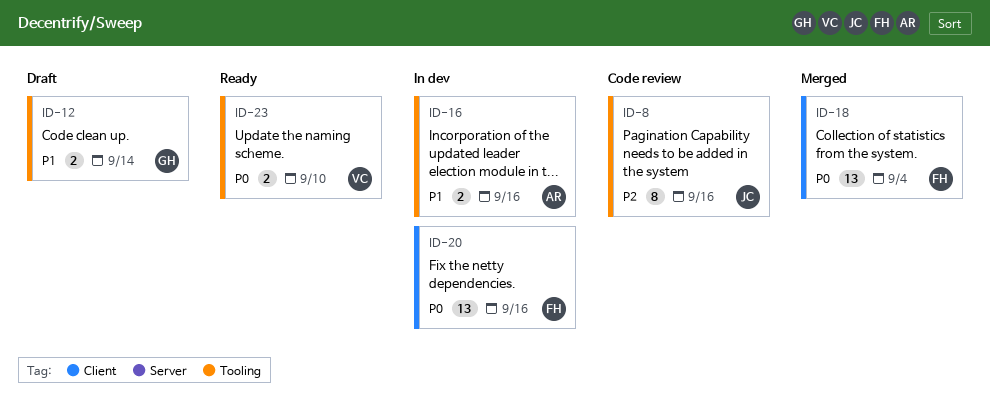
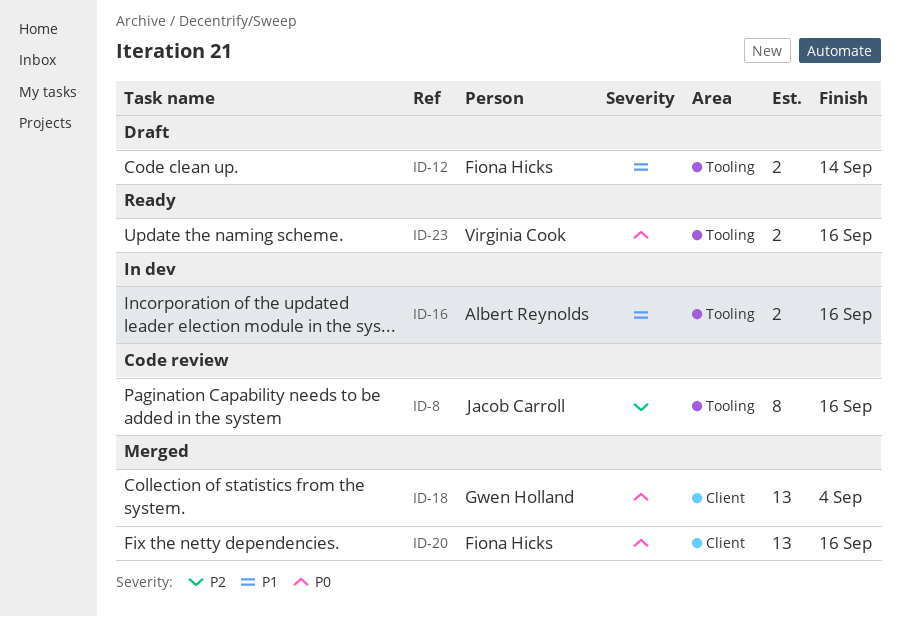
ID-12, owner: Gwen Holland -> Fiona Hicks
ID-18, owner: Fiona Hicks -> Gwen Holland
ID-20, status: In dev -> Merged
ID-23, due: Sep 10 -> Sep 16

